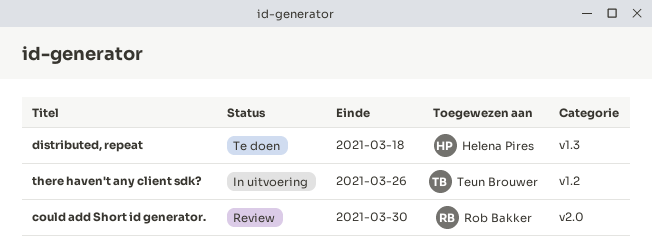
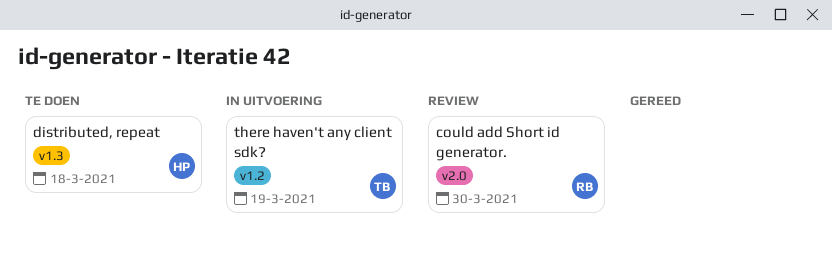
there haven't any client sdk?, due: Mar 26 -> Mar 19

